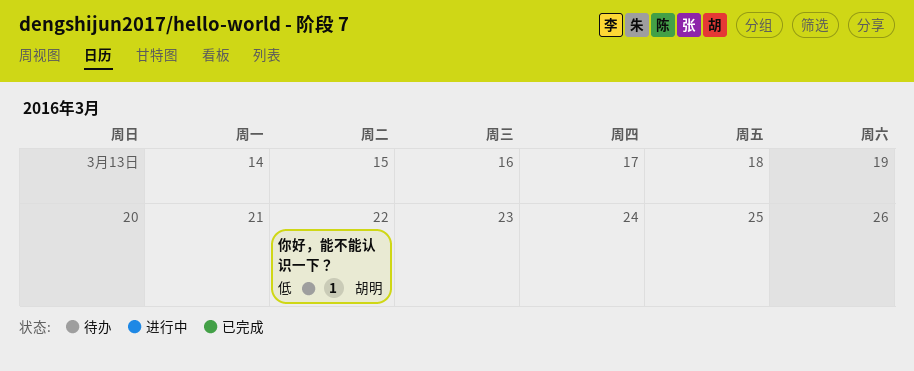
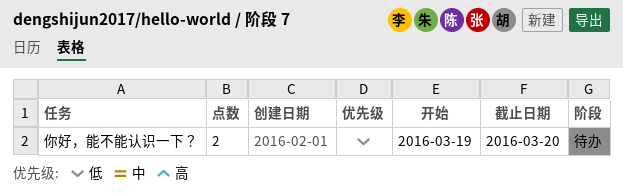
你好，能不能认识一下？, estimate: 1 -> 2
你好，能不能认识一下？, due: Mar 22 -> Mar 20

